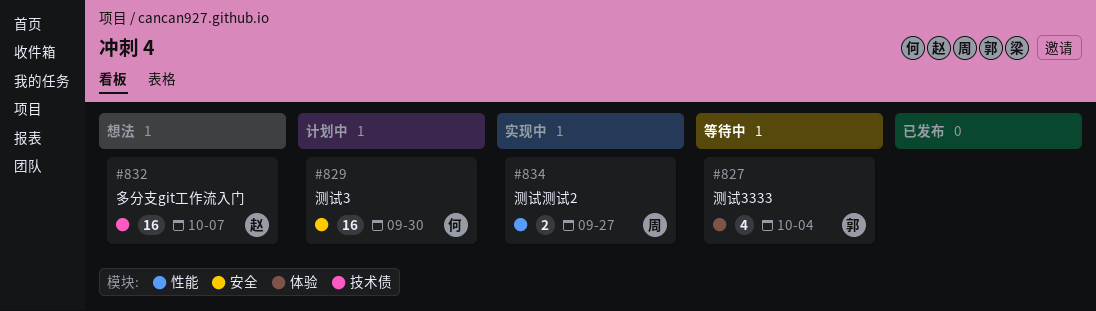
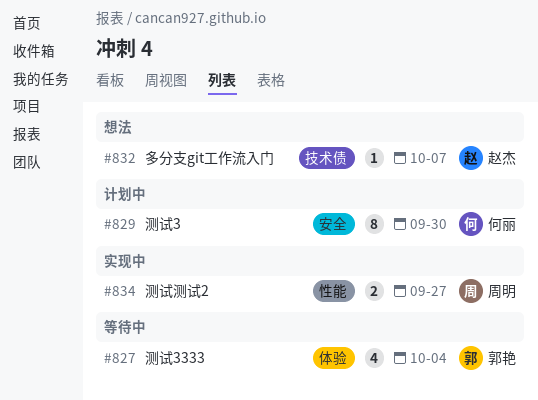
#829, estimate: 16 -> 8
#832, estimate: 16 -> 1

